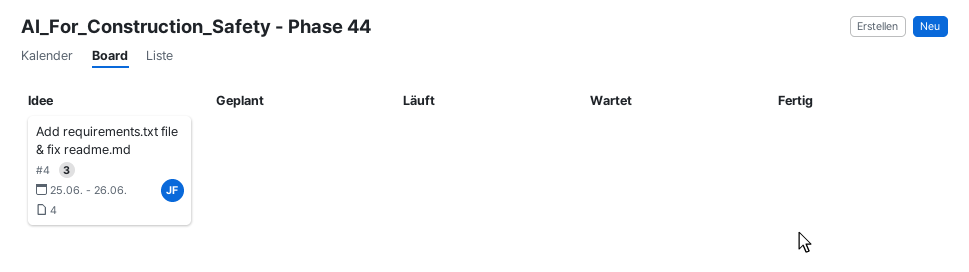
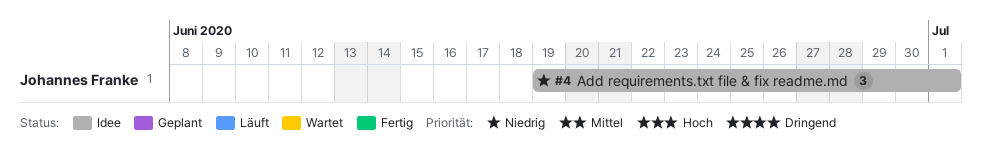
#4, start: Jun 25 -> Jun 19
#4, due: Jun 26 -> Jul 1

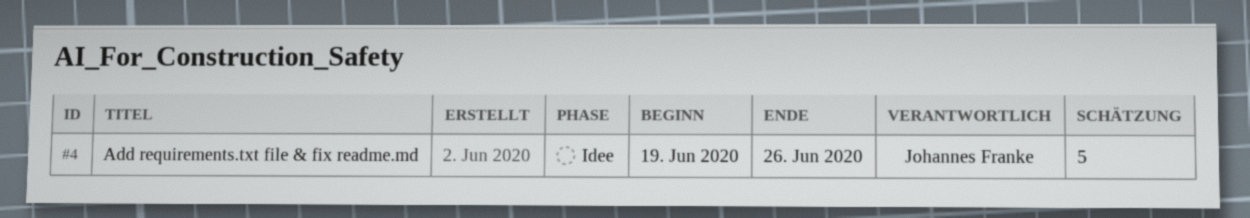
#4, estimate: 3 -> 5
#4, due: Jul 1 -> Jun 26

